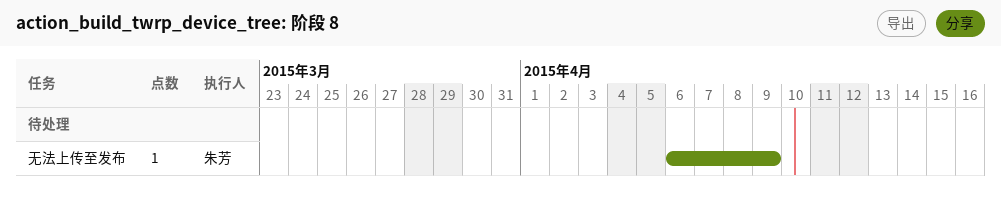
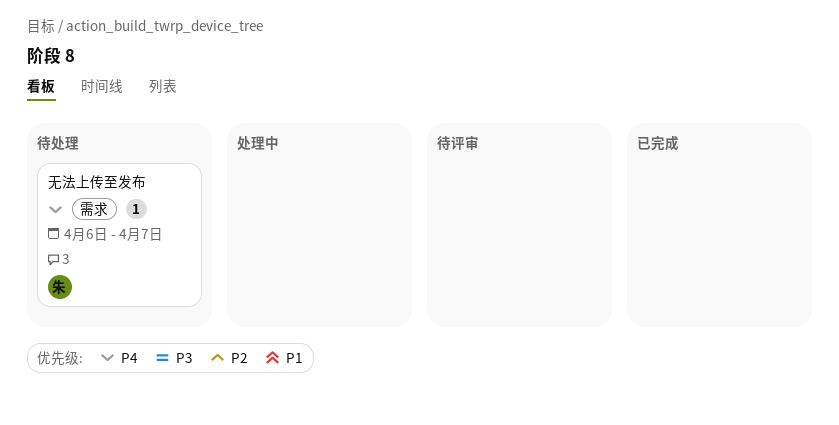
无法上传至发布, due: Apr 9 -> Apr 7

